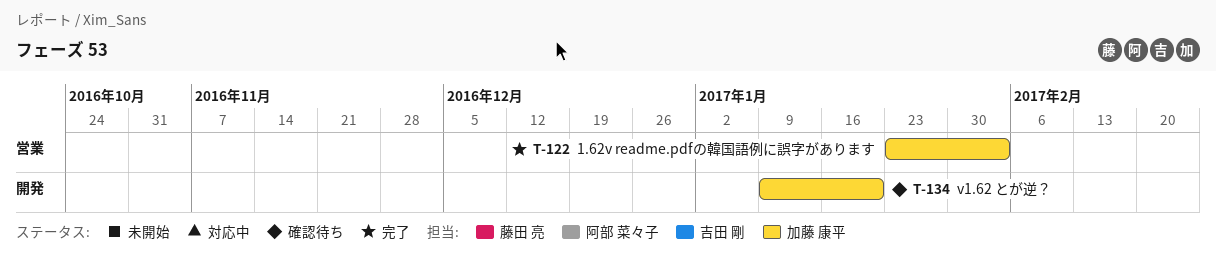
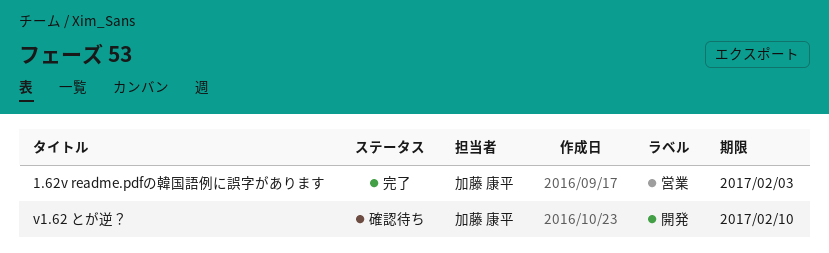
v1.62 とが逆？, due: Jan 20 -> Feb 10

